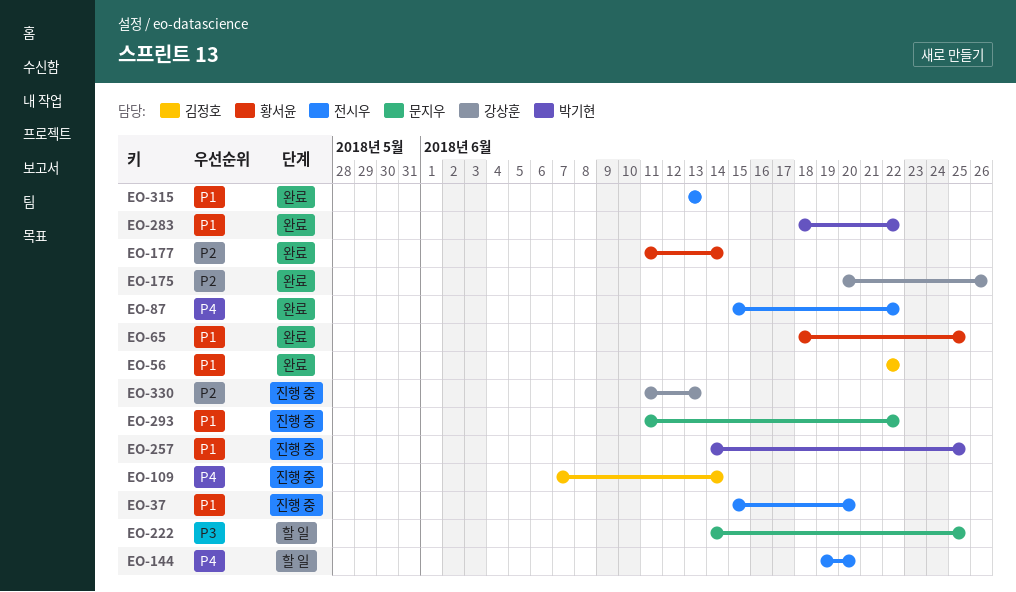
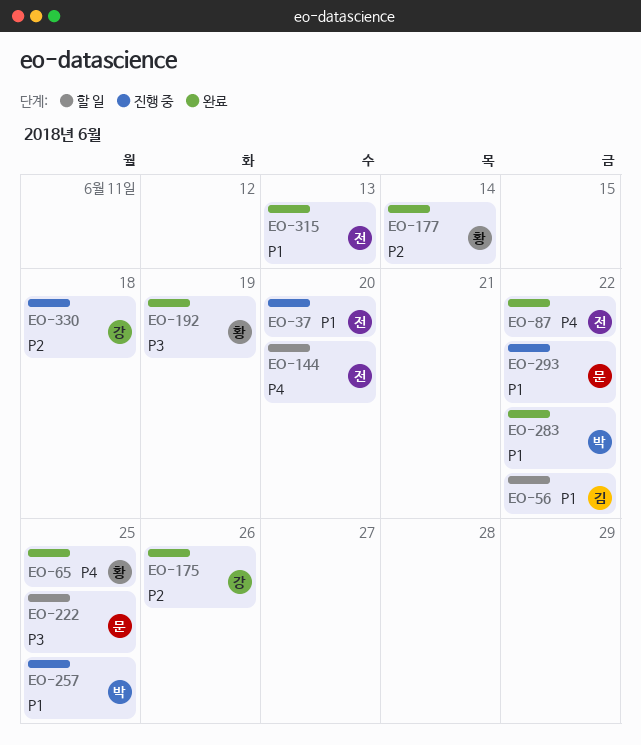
EO-56, status: 완료 -> 할 일
EO-65, priority: P1 -> P4
EO-109: present -> none
EO-192: none -> present
EO-330, due: Jun 13 -> Jun 18

